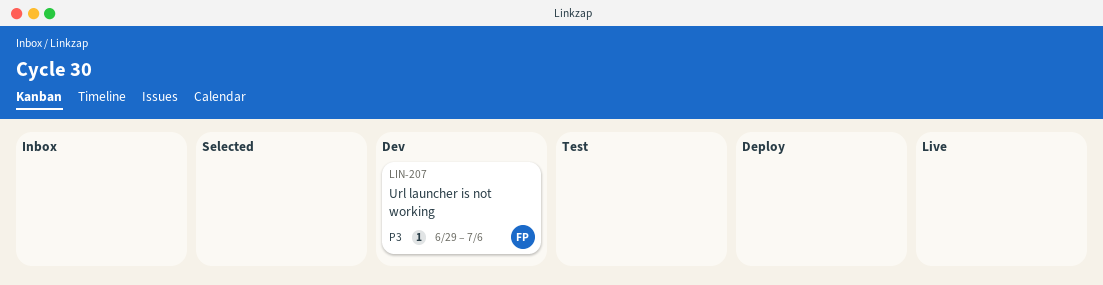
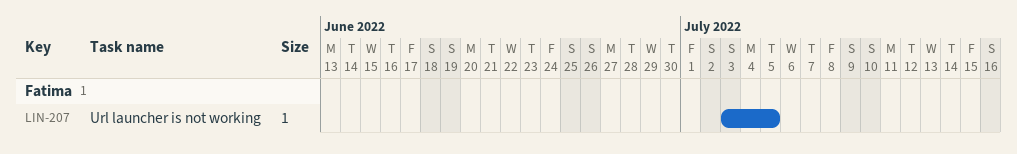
LIN-207, start: Jun 29 -> Jul 3
LIN-207, due: Jul 6 -> Jul 5

